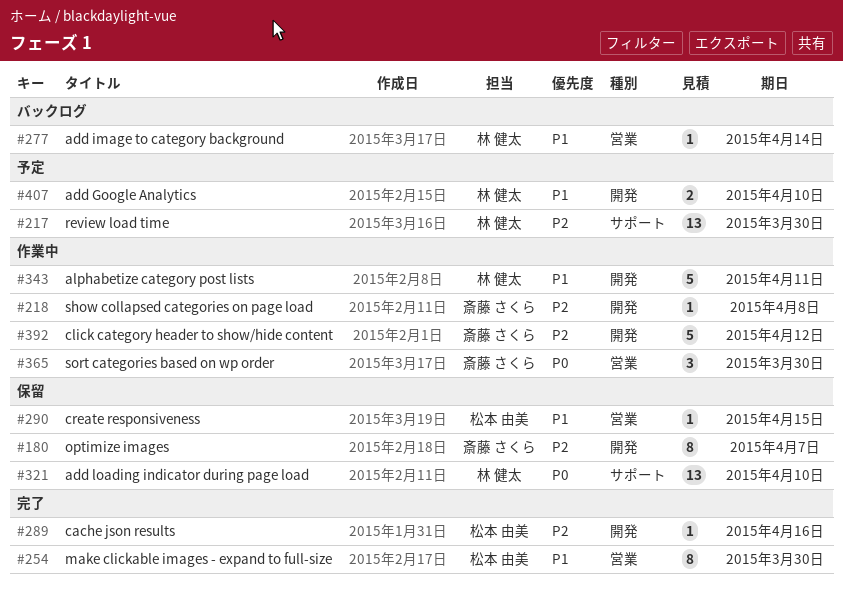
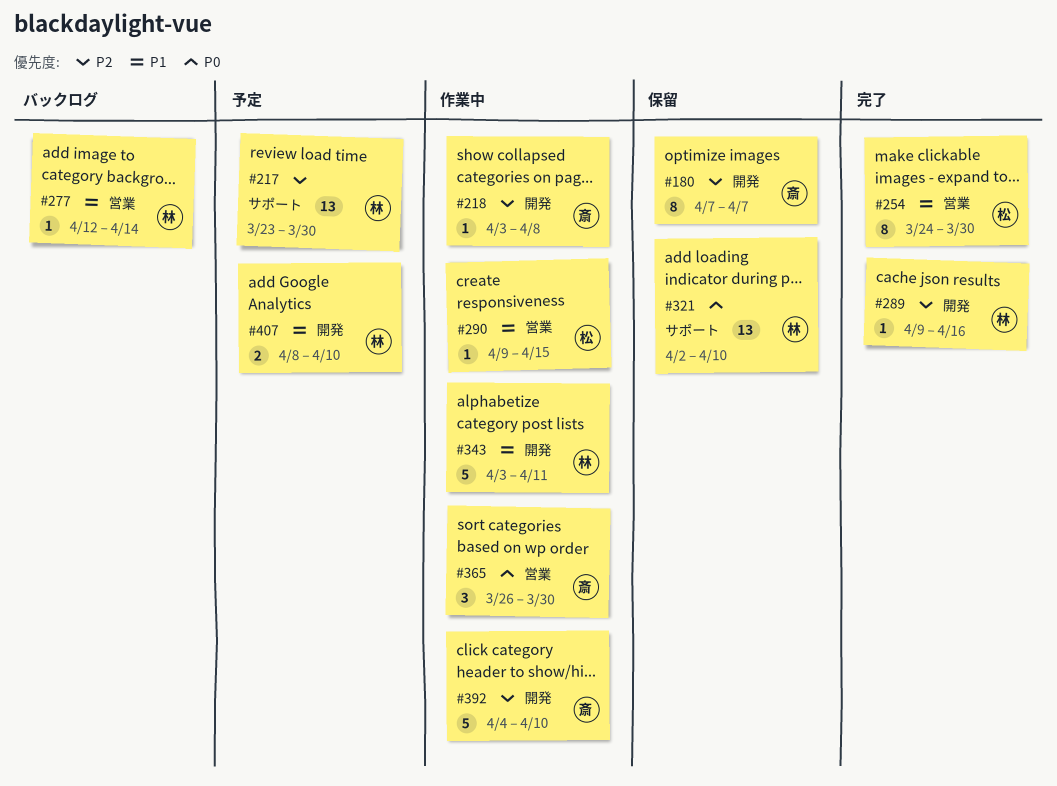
#289, owner: 松本 由美 -> 林 健太
#290, status: 保留 -> 作業中
#392, due: Apr 12 -> Apr 10

